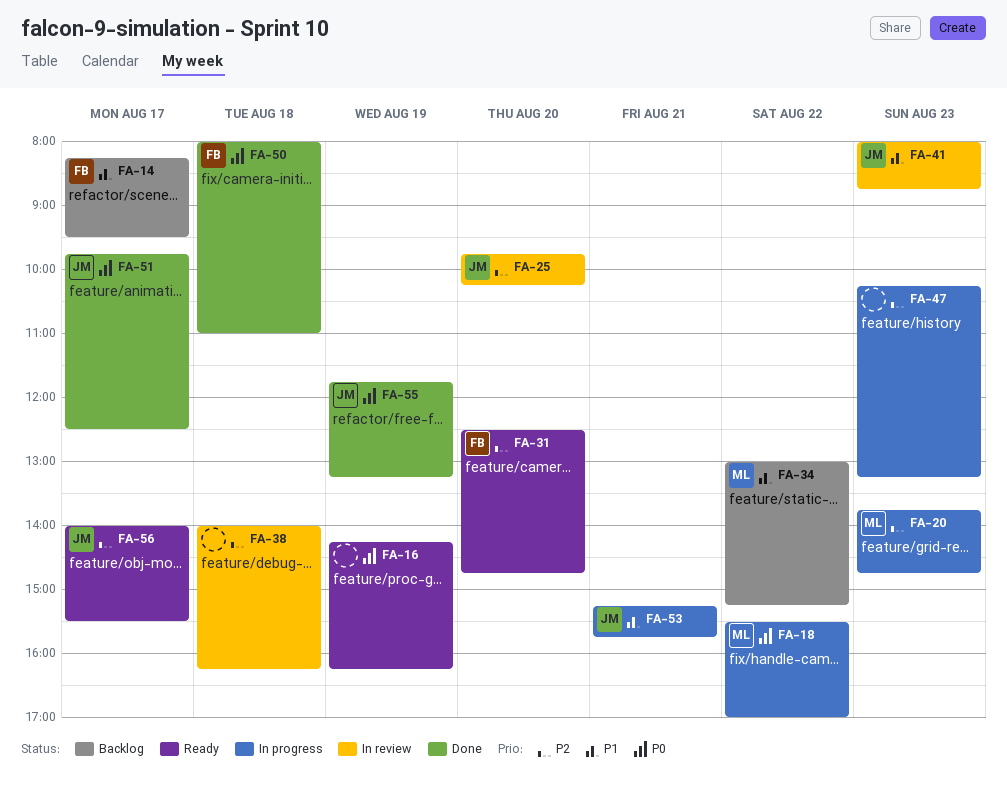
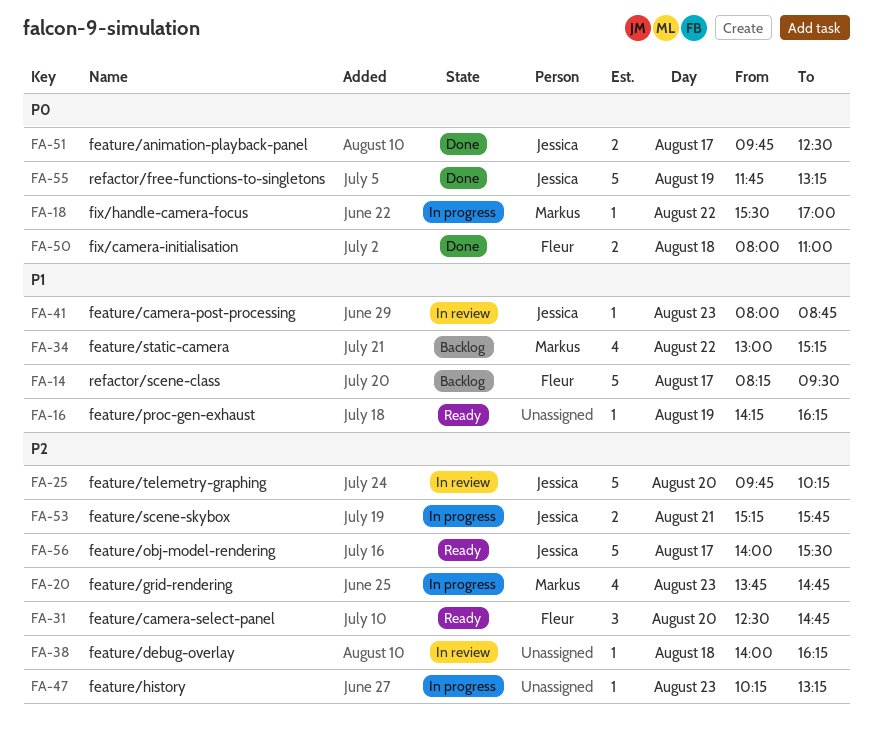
FA-16, priority: P0 -> P1
FA-53, priority: P1 -> P2

